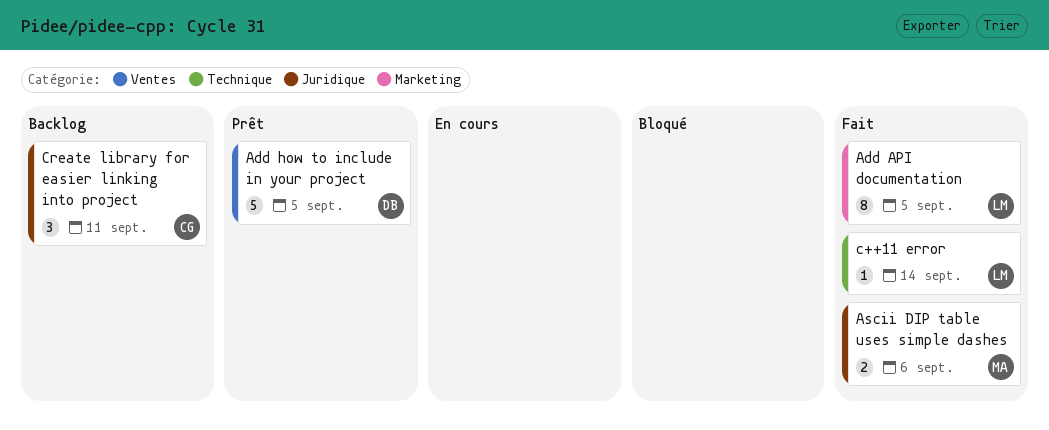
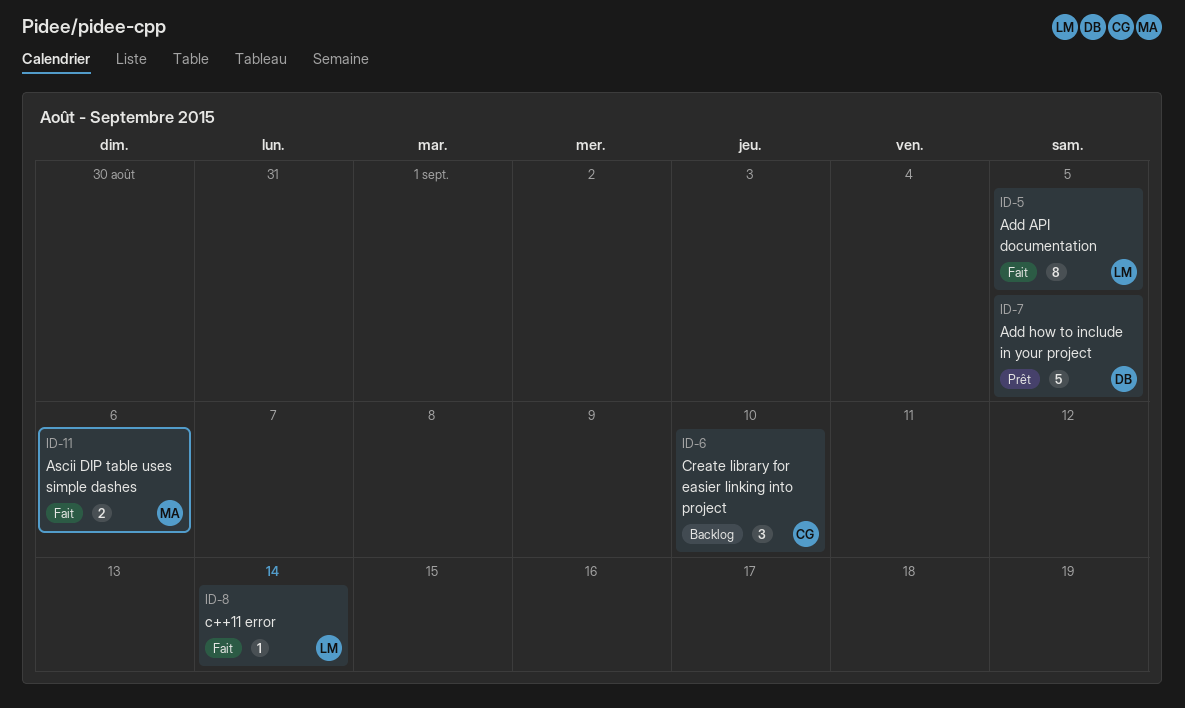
Create library for easier linking into project, due: Sep 11 -> Sep 10

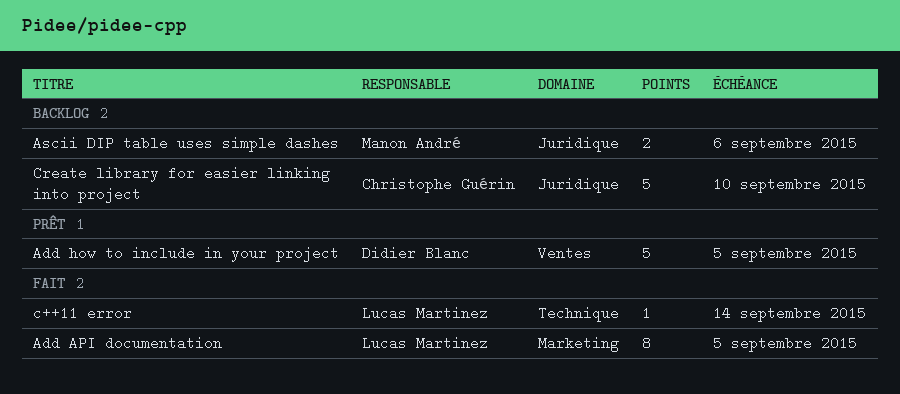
Ascii DIP table uses simple dashes, status: Fait -> Backlog
Create library for easier linking into project, estimate: 3 -> 5

